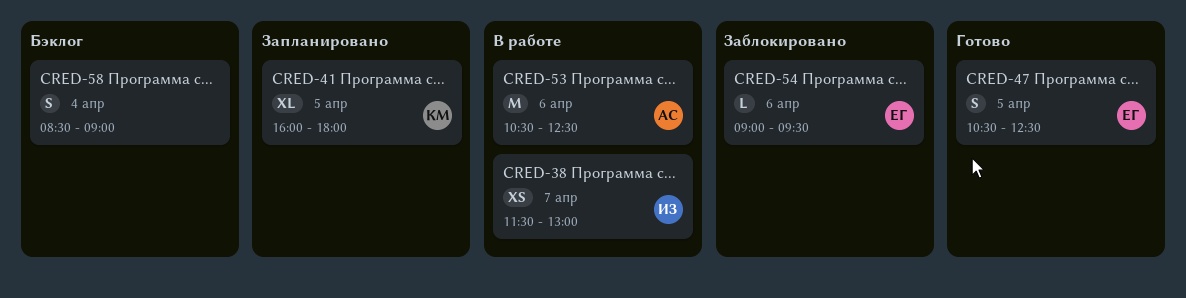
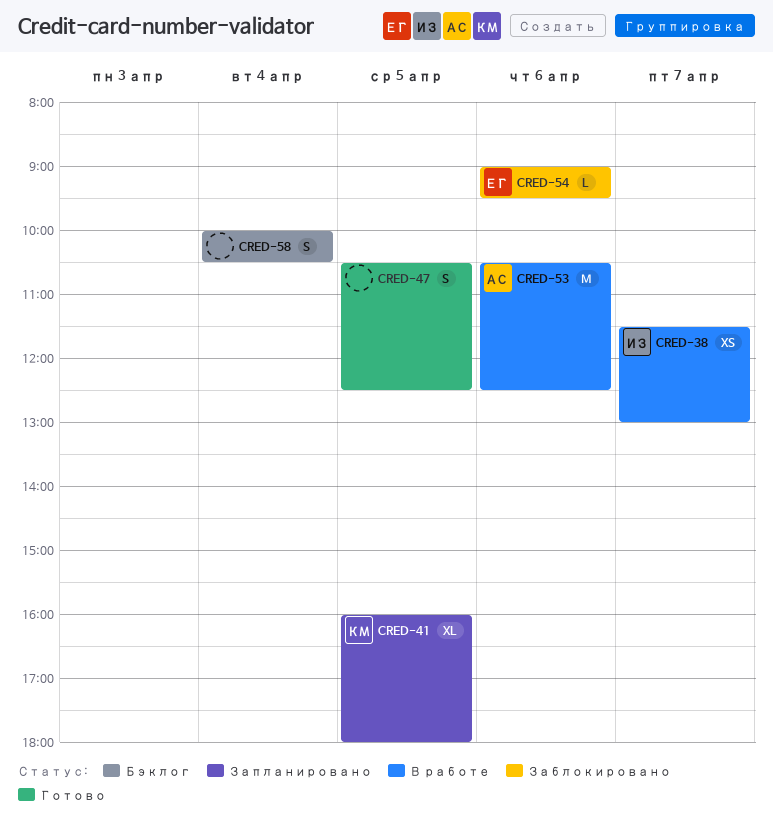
CRED-47, owner: ЕГ -> none
CRED-58, begins: 08:30 -> 10:00
CRED-58, ends: 09:00 -> 10:30

